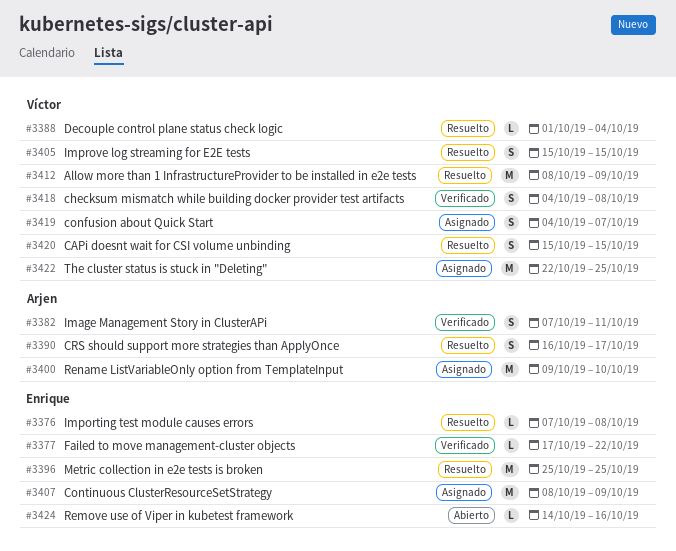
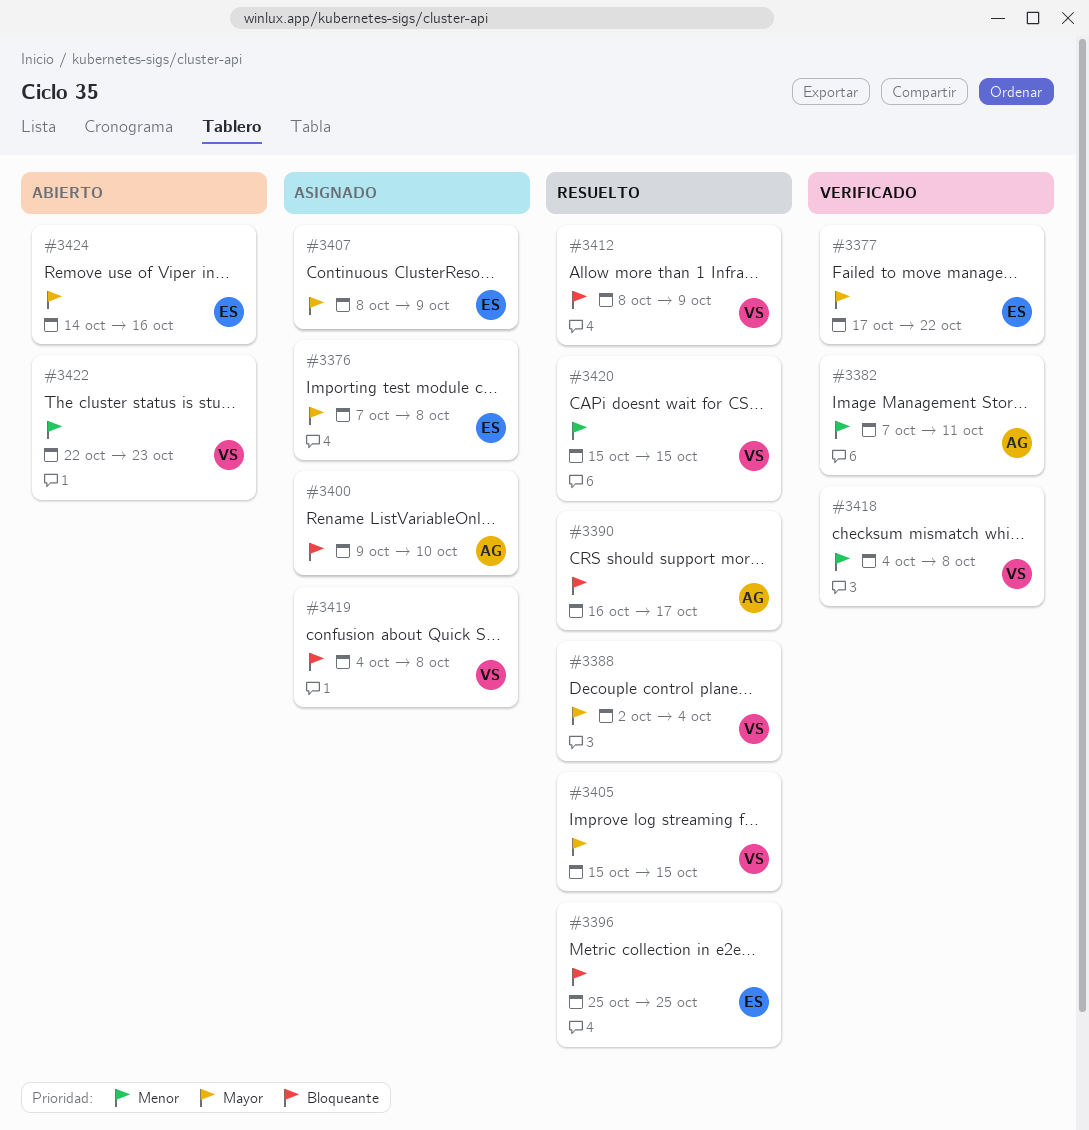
#3376, status: Resuelto -> Asignado
#3388, start: Oct 1 -> Oct 2
#3419, due: Oct 7 -> Oct 8
#3422, status: Asignado -> Abierto
#3422, due: Oct 25 -> Oct 23

